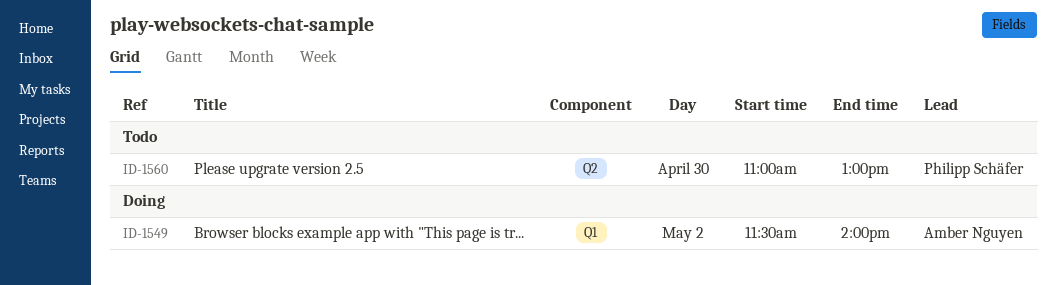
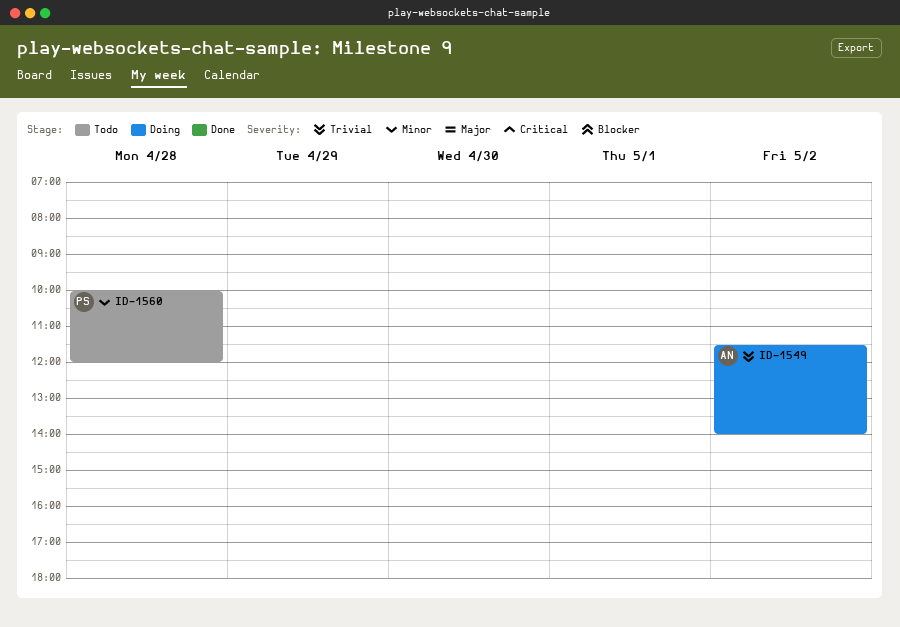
ID-1560, day: Apr 30 -> Apr 28
ID-1560, begins: 11:00 -> 10:00
ID-1560, ends: 13:00 -> 12:00

